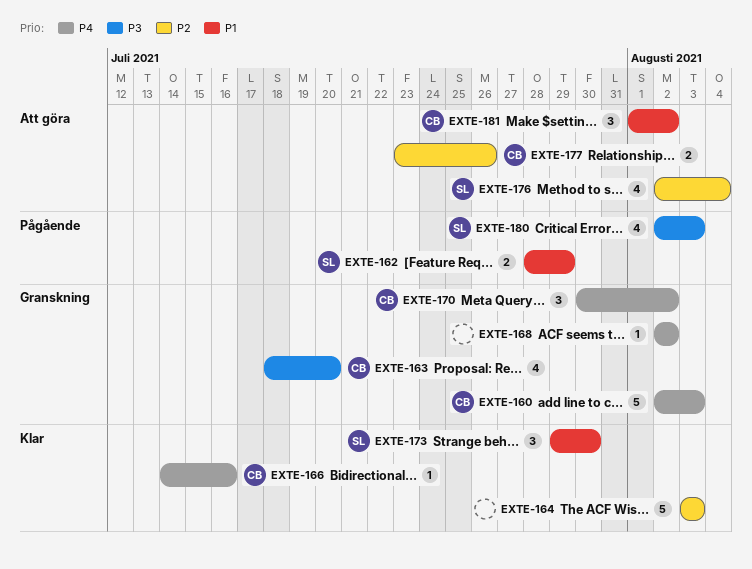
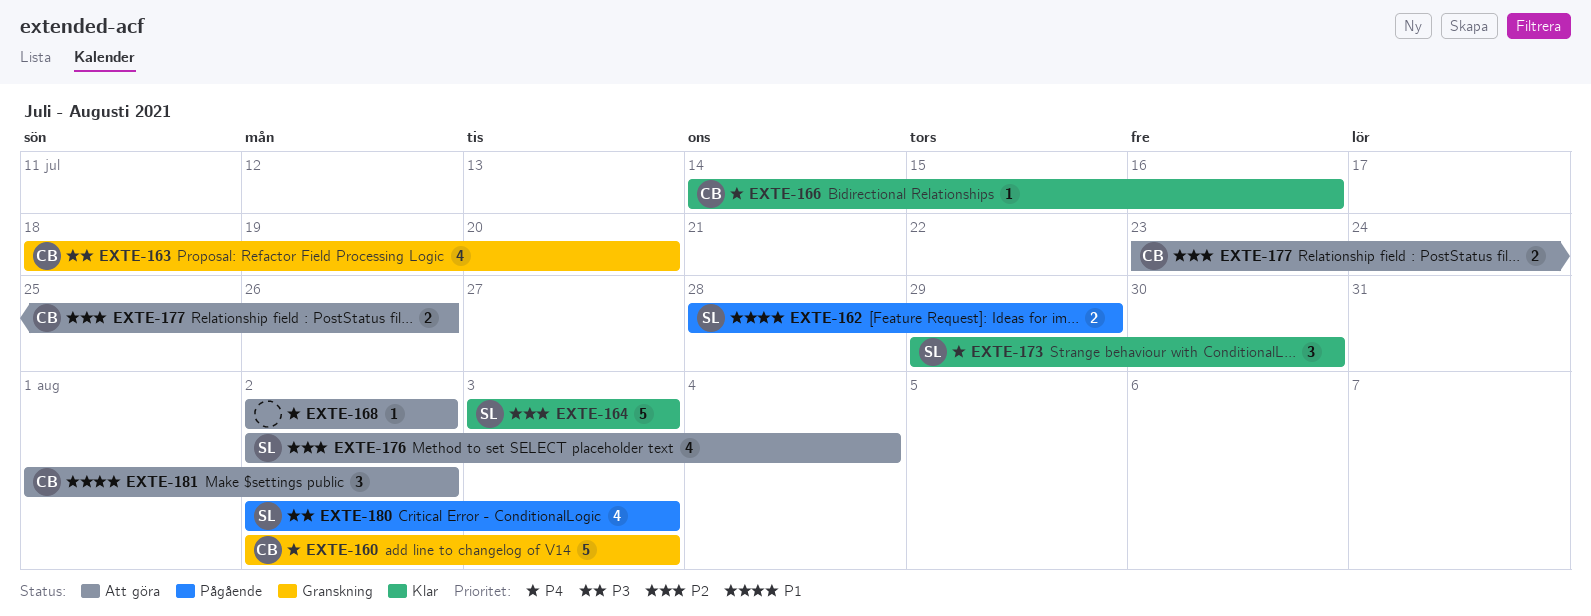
EXTE-164, owner: none -> SL
EXTE-168, status: Granskning -> Att göra
EXTE-170: present -> none
EXTE-173, priority: P1 -> P4

